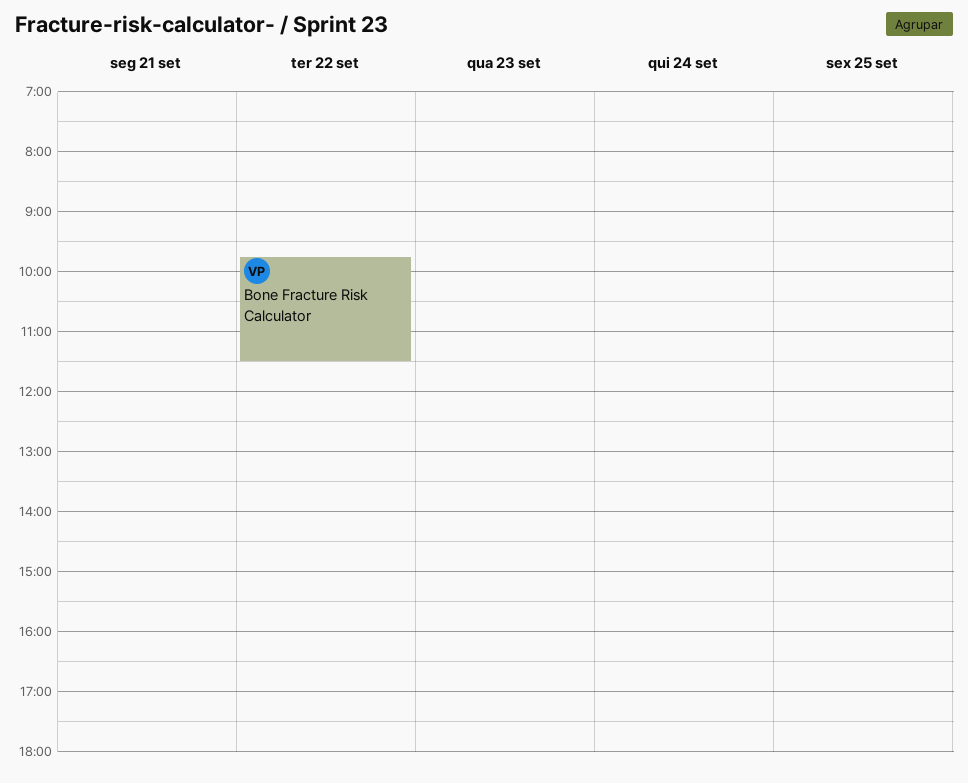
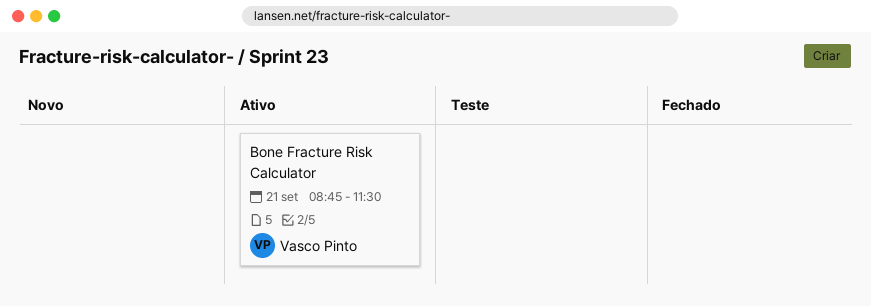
Bone Fracture Risk Calculator, day: Sep 22 -> Sep 21
Bone Fracture Risk Calculator, begins: 09:45 -> 08:45

